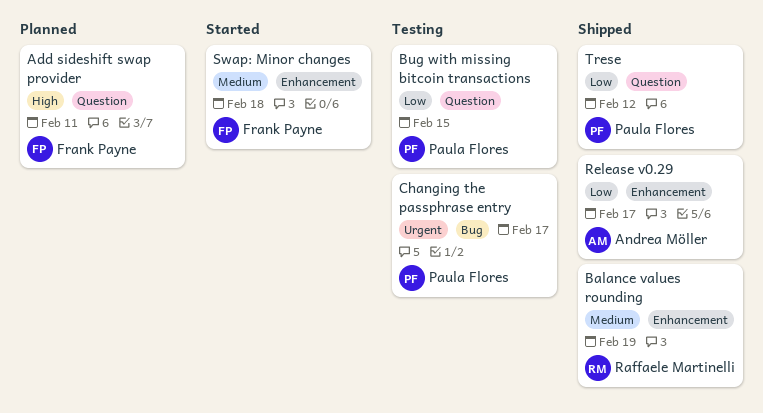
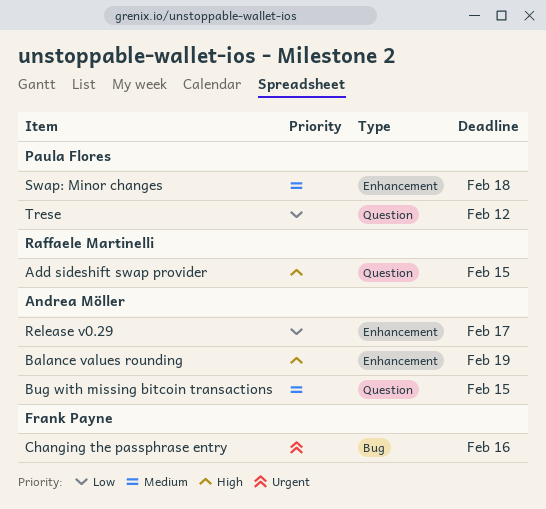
Add sideshift swap provider, owner: Frank Payne -> Raffaele Martinelli
Add sideshift swap provider, due: Feb 11 -> Feb 15
Balance values rounding, owner: Raffaele Martinelli -> Andrea Möller
Balance values rounding, priority: Medium -> High
Bug with missing bitcoin transactions, owner: Paula Flores -> Andrea Möller
Bug with missing bitcoin transactions, priority: Low -> Medium
Changing the passphrase entry, owner: Paula Flores -> Frank Payne
Changing the passphrase entry, due: Feb 17 -> Feb 16
Swap: Minor changes, owner: Frank Payne -> Paula Flores

